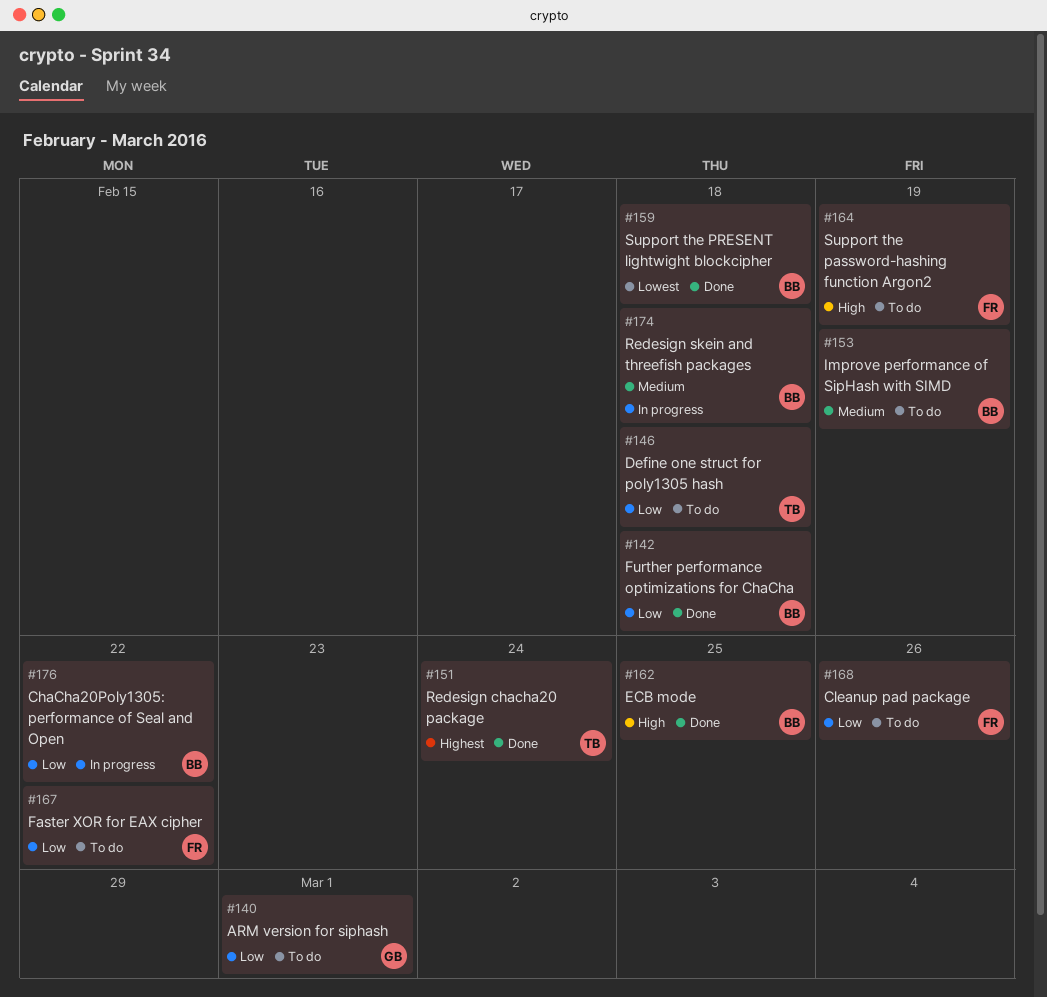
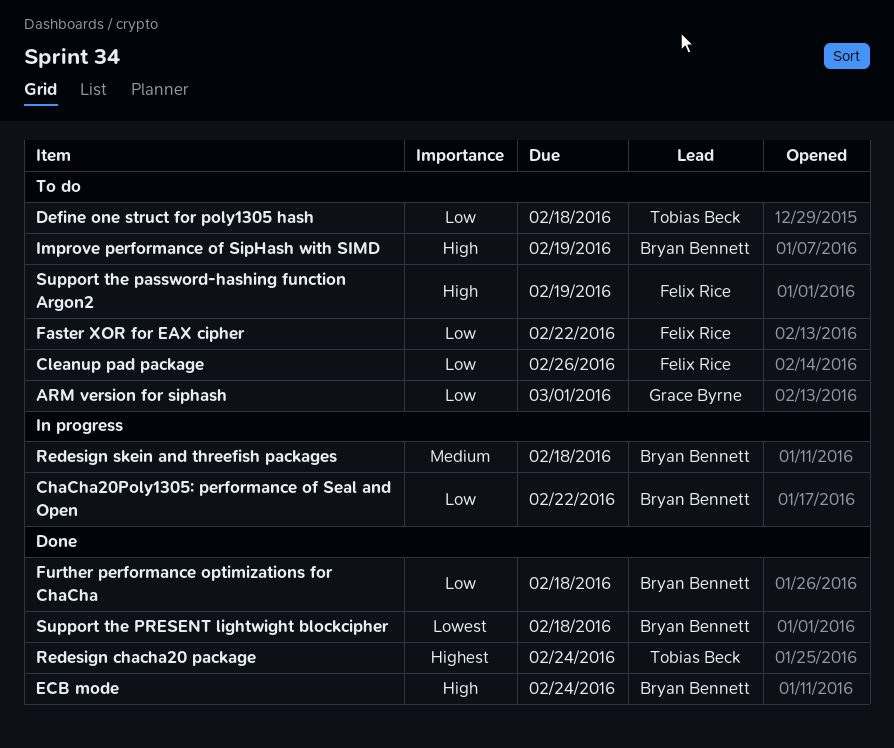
ECB mode, due: Feb 25 -> Feb 24
Improve performance of SipHash with SIMD, priority: Medium -> High

